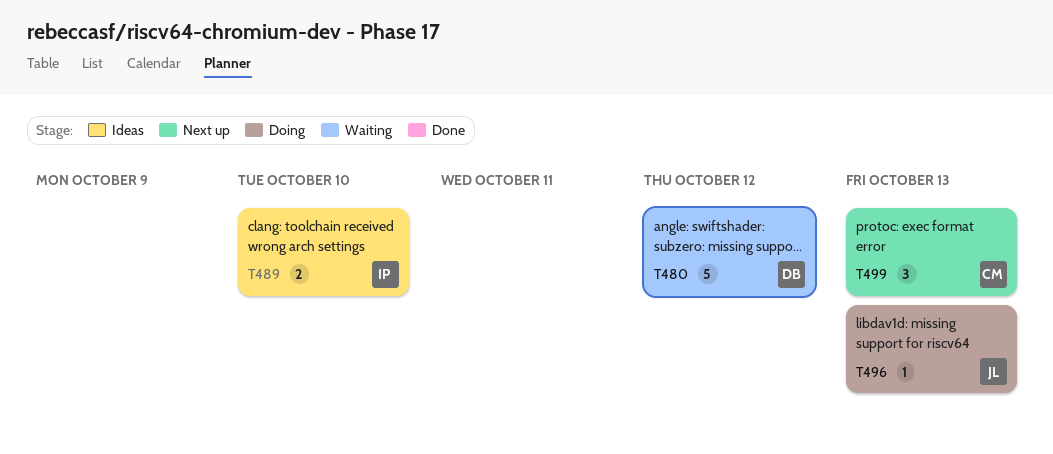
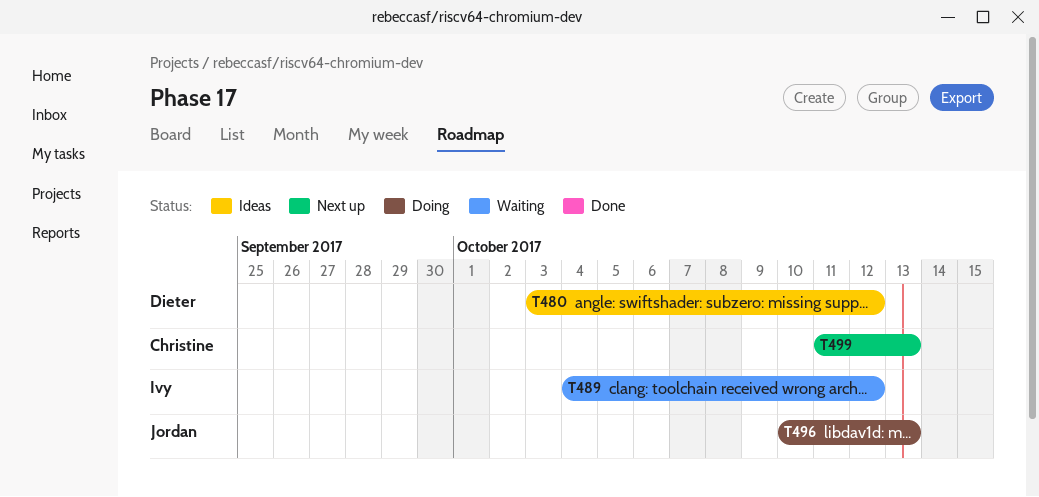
T480, status: Waiting -> Ideas
T489, status: Ideas -> Waiting
T489, due: Oct 10 -> Oct 12

